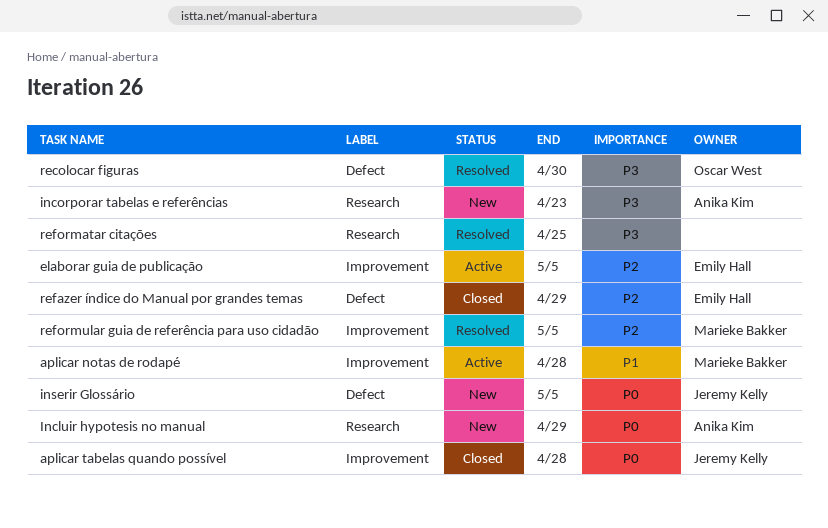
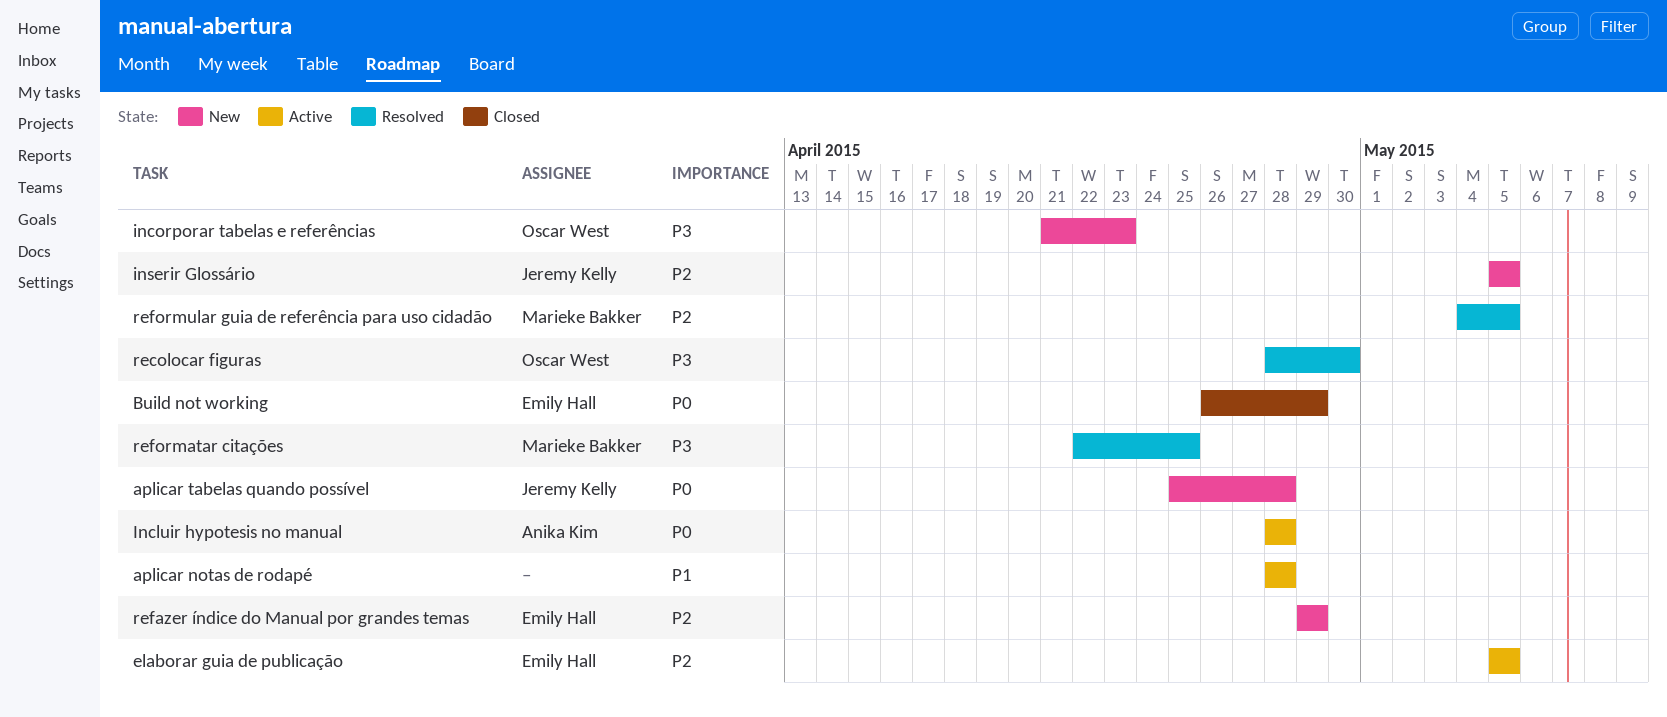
aplicar notas de rodapé, owner: Marieke Bakker -> none
aplicar tabelas quando possível, status: Closed -> New
Build not working: none -> present
Incluir hypotesis no manual, status: New -> Active
Incluir hypotesis no manual, due: Apr 29 -> Apr 28
incorporar tabelas e referências, owner: Anika Kim -> Oscar West
inserir Glossário, priority: P0 -> P2
refazer índice do Manual por grandes temas, status: Closed -> New
reformatar citações, owner: none -> Marieke Bakker

